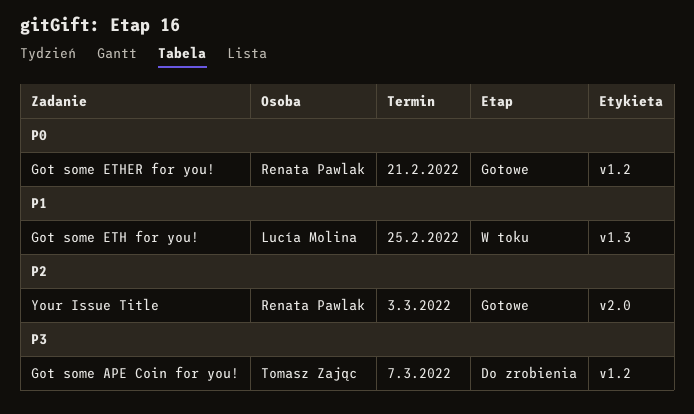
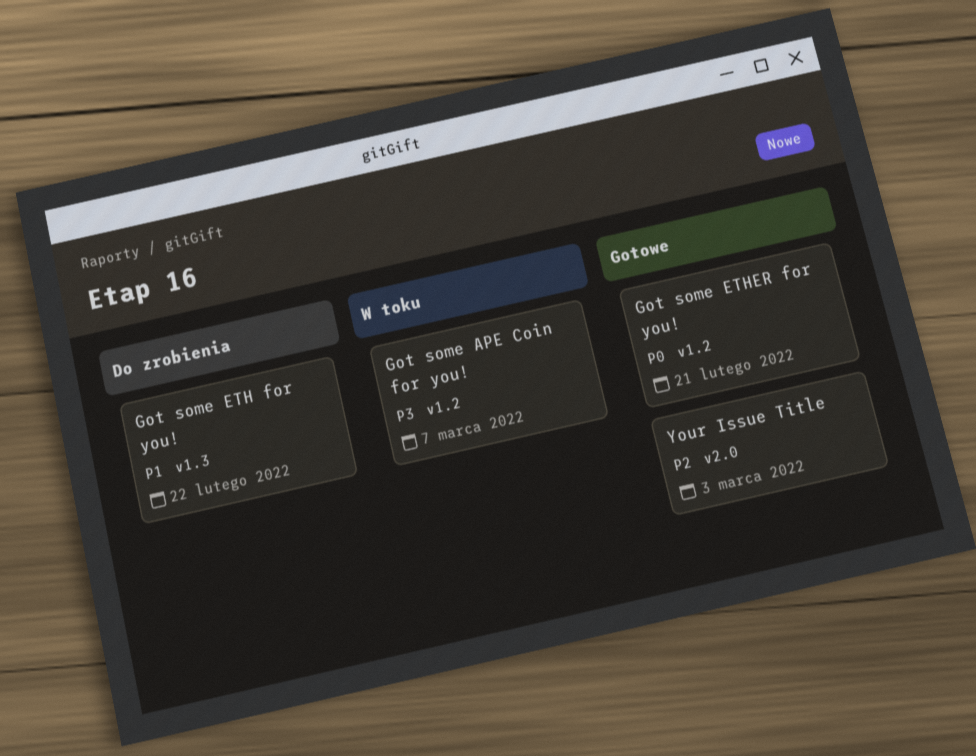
Got some APE Coin for you!, status: Do zrobienia -> W toku
Got some ETH for you!, status: W toku -> Do zrobienia
Got some ETH for you!, due: Feb 25 -> Feb 22

